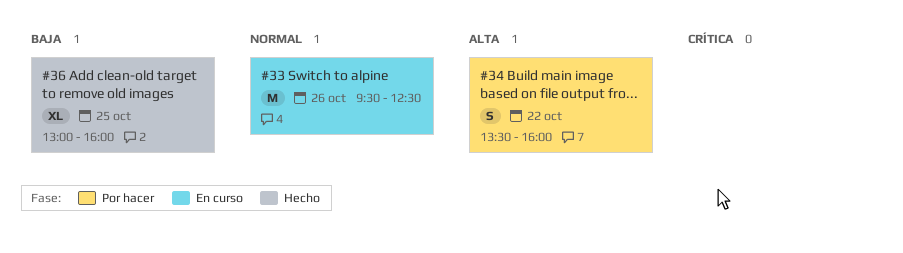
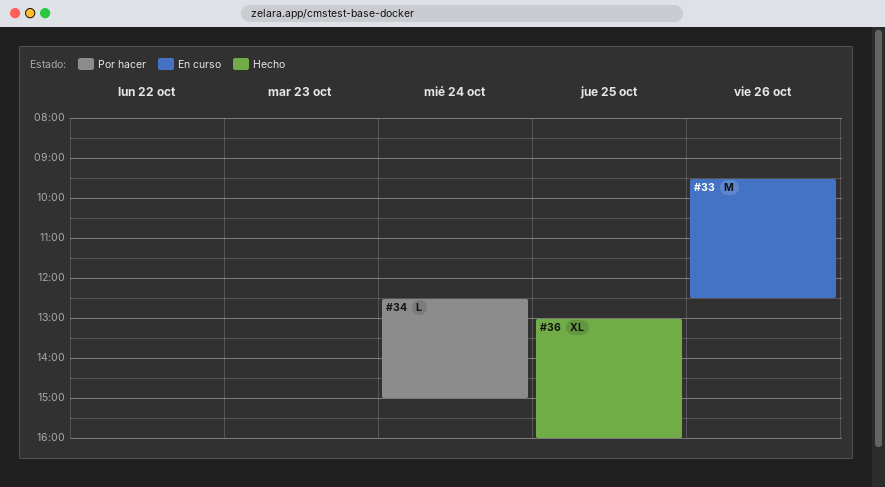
#34, estimate: S -> L
#34, day: Oct 22 -> Oct 24
#34, begins: 13:30 -> 12:30
#34, ends: 16:00 -> 15:00

